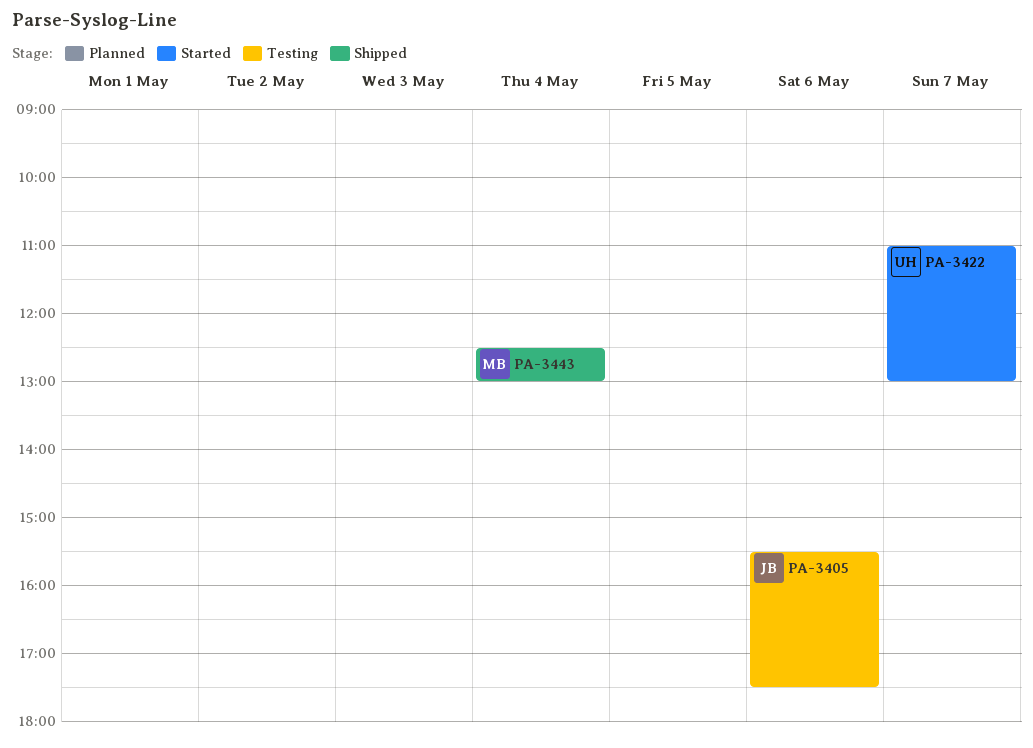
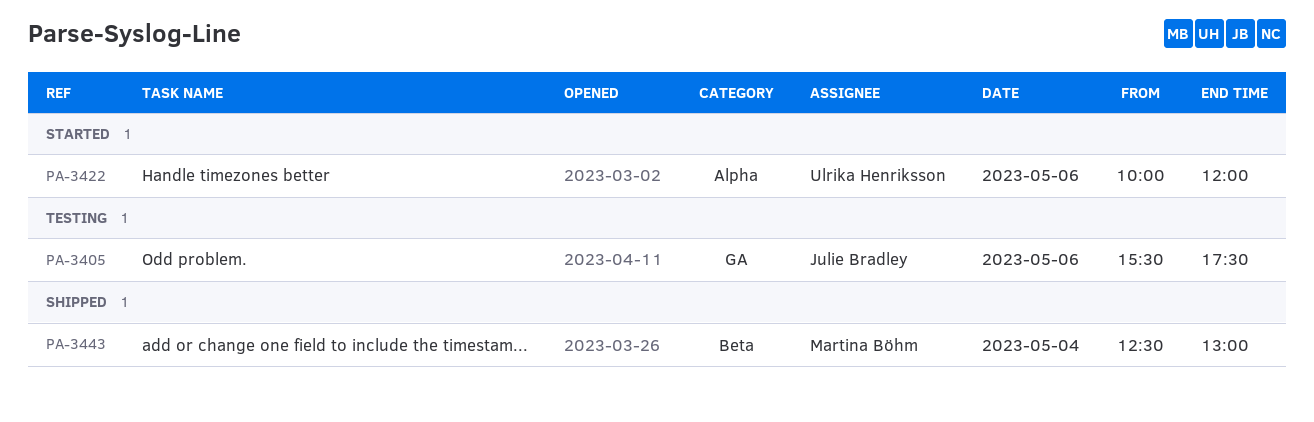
PA-3422, day: May 7 -> May 6
PA-3422, begins: 11:00 -> 10:00
PA-3422, ends: 13:00 -> 12:00

